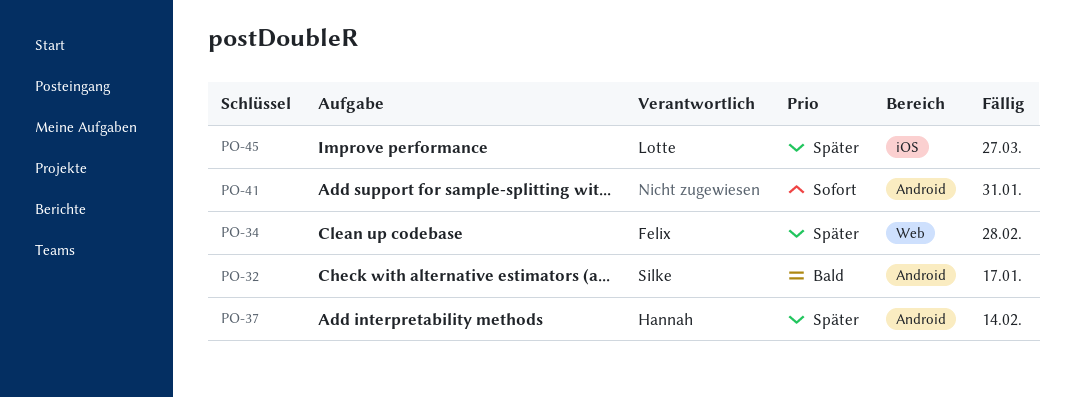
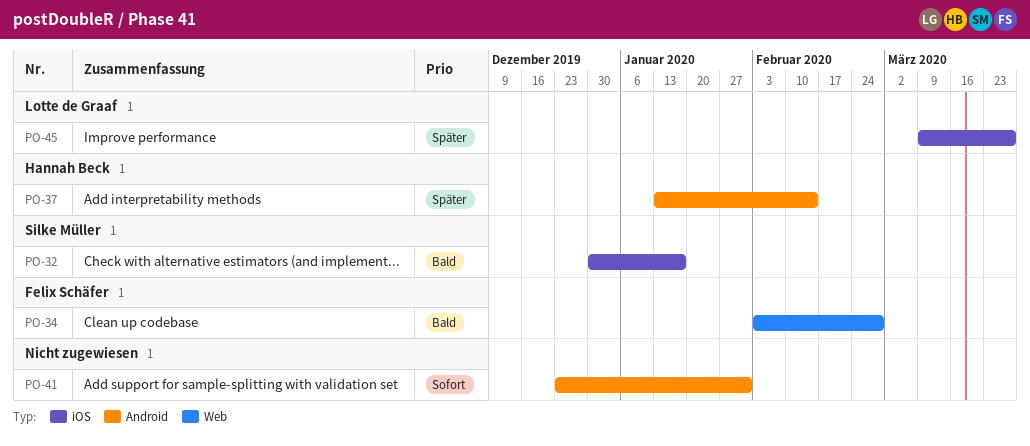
PO-32, label: Android -> iOS
PO-34, priority: Später -> Bald

